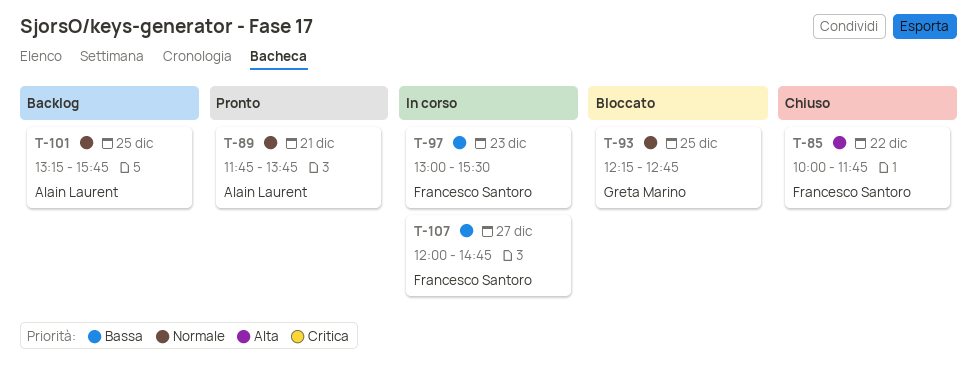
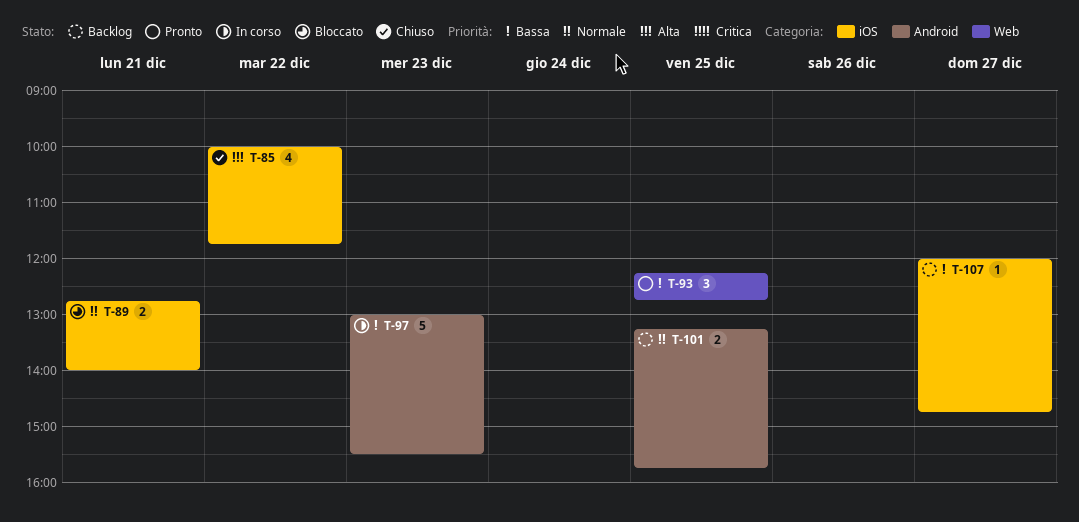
T-89, status: Pronto -> Bloccato
T-89, begins: 11:45 -> 12:45
T-89, ends: 13:45 -> 14:00
T-93, status: Bloccato -> Pronto
T-93, priority: Normale -> Bassa
T-107, status: In corso -> Backlog

